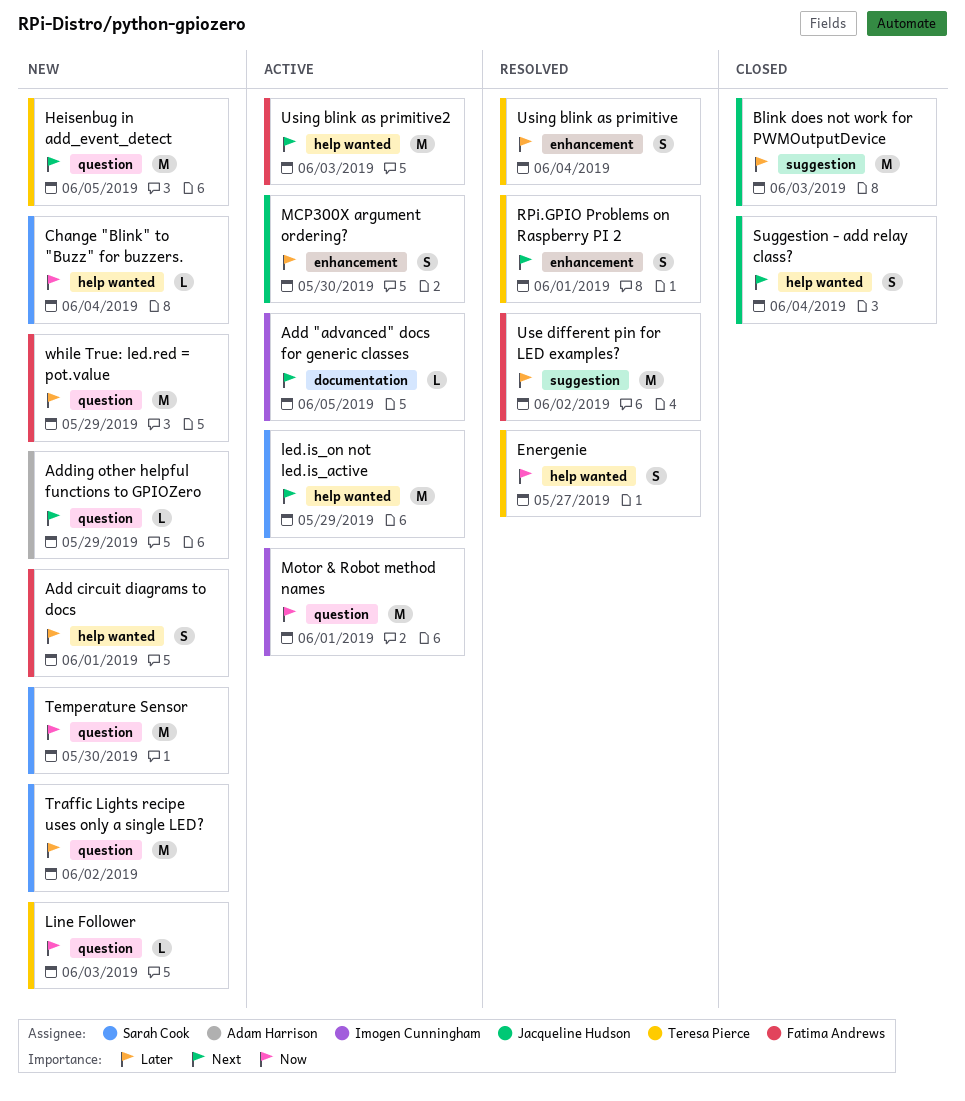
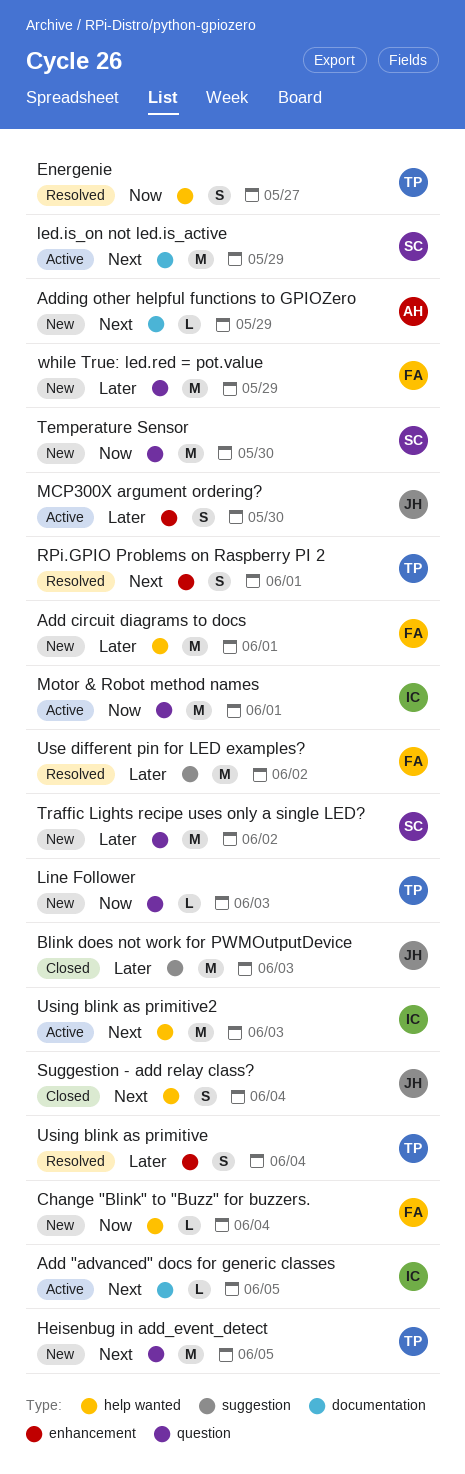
Add circuit diagrams to docs, estimate: S -> M
Adding other helpful functions to GPIOZero, label: question -> documentation
Change "Blink" to "Buzz" for buzzers., owner: Sarah Cook -> Fatima Andrews
led.is_on not led.is_active, label: help wanted -> documentation
Using blink as primitive2, owner: Fatima Andrews -> Imogen Cunningham

